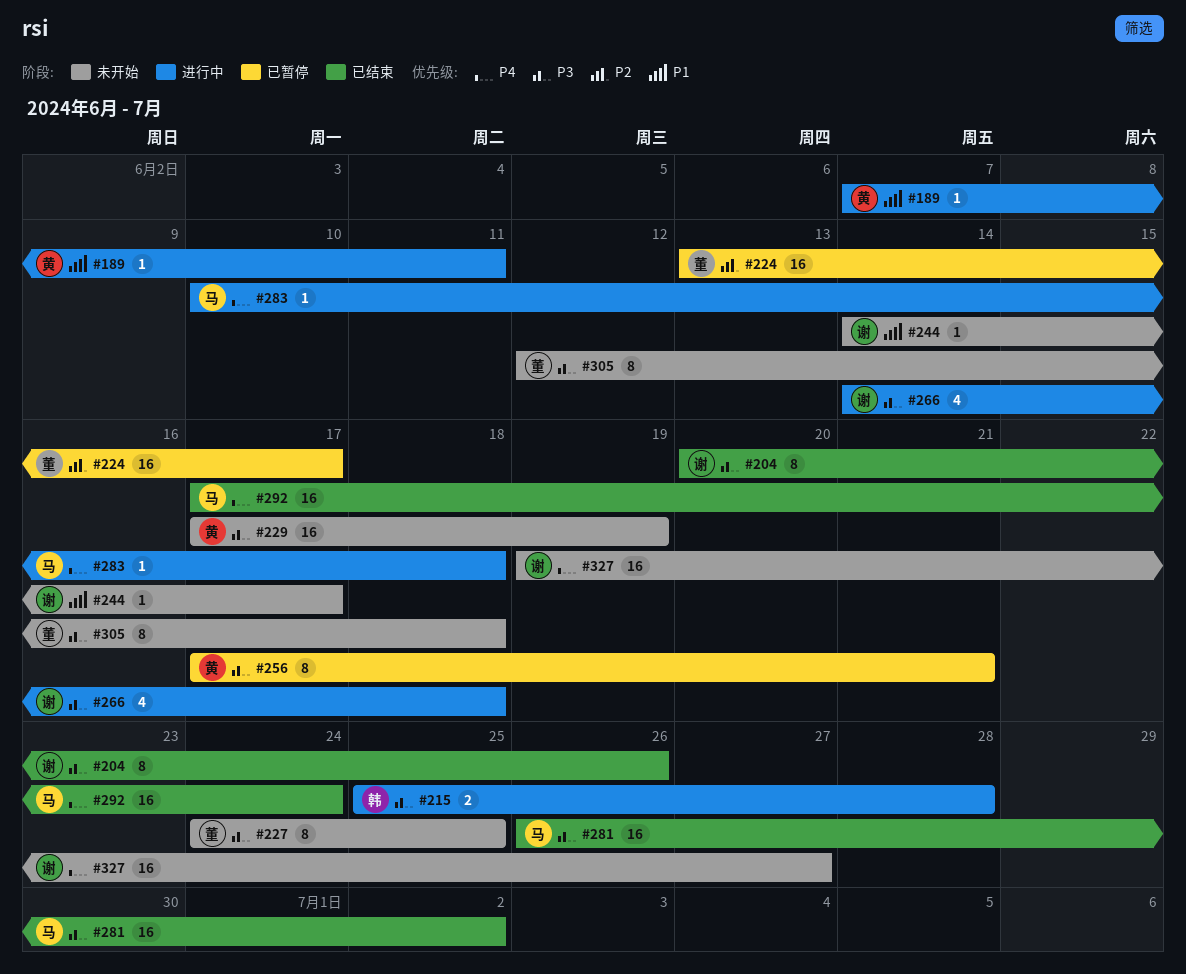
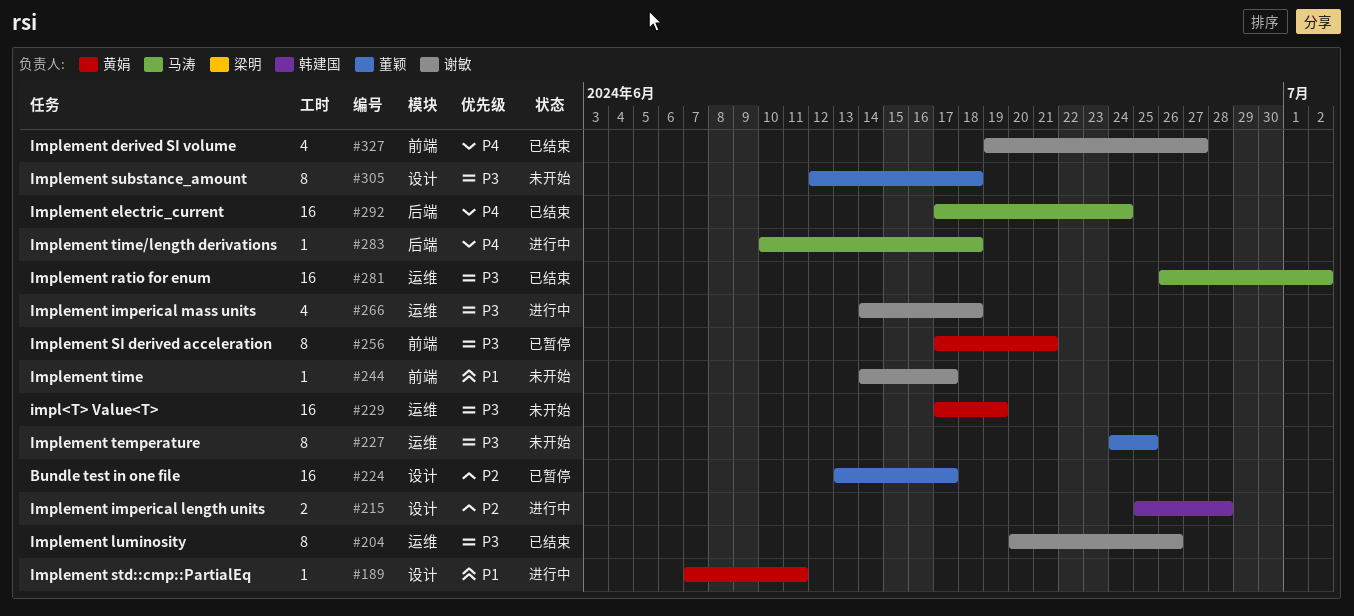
#215, priority: P3 -> P2
#327, status: 未开始 -> 已结束
#327, estimate: 16 -> 4

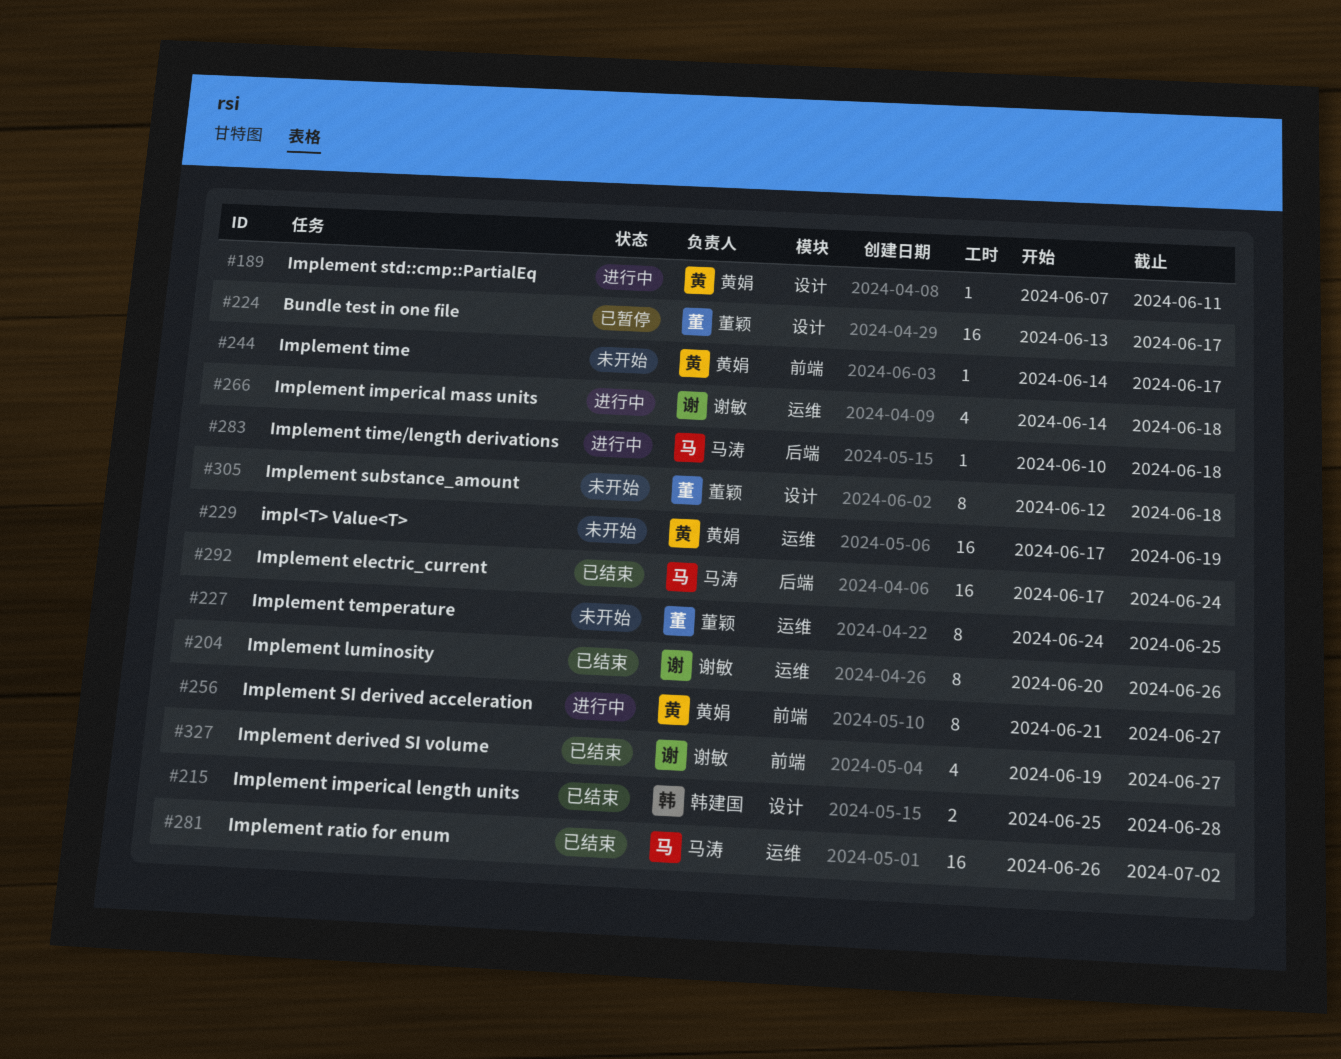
#215, status: 进行中 -> 已结束
#244, owner: 谢敏 -> 黄娟
#256, status: 已暂停 -> 进行中
#256, start: Jun 17 -> Jun 21
#256, due: Jun 21 -> Jun 27

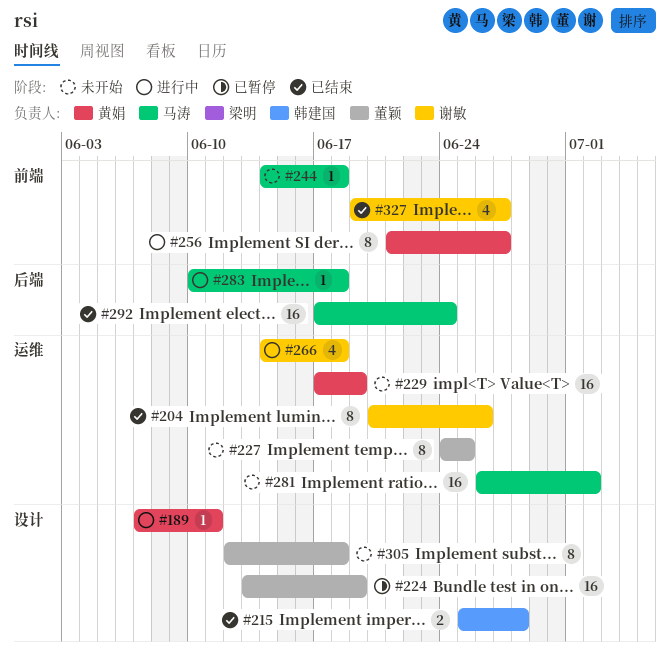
#224, due: Jun 17 -> Jun 19
#244, owner: 黄娟 -> 马涛
#244, due: Jun 17 -> Jun 18
#281, status: 已结束 -> 未开始

